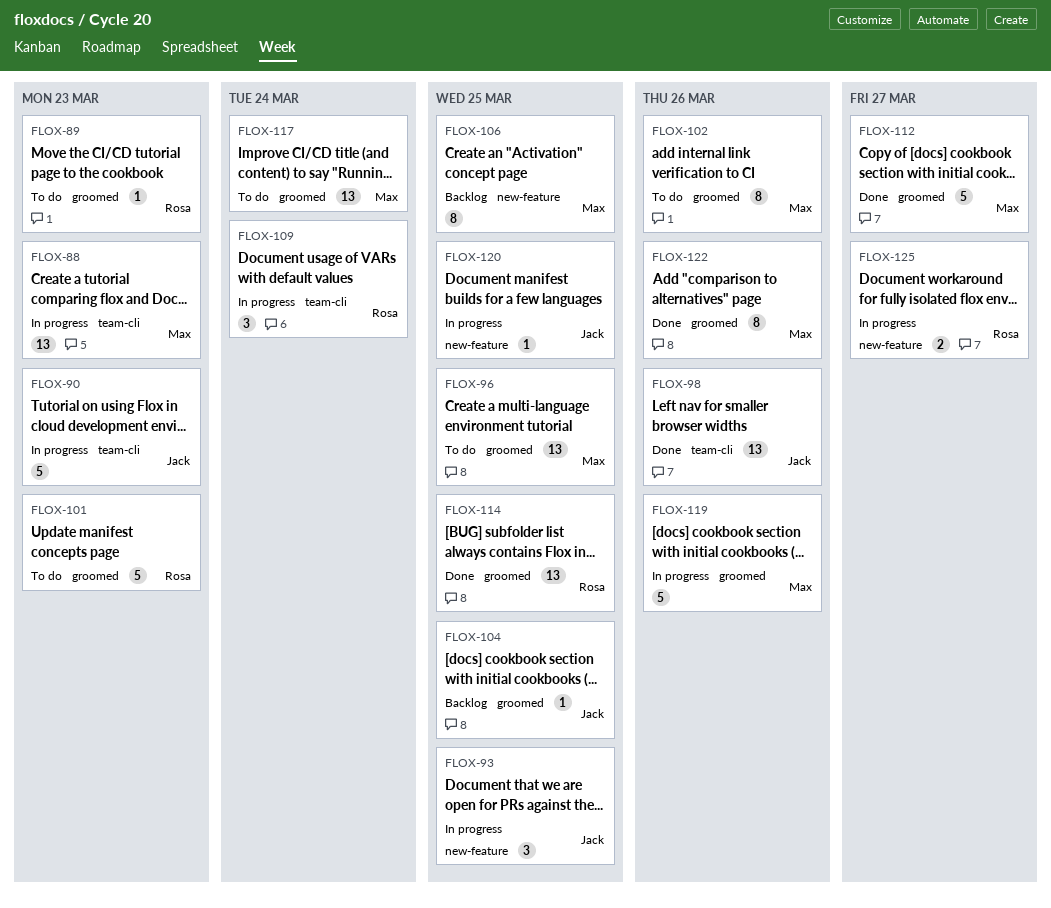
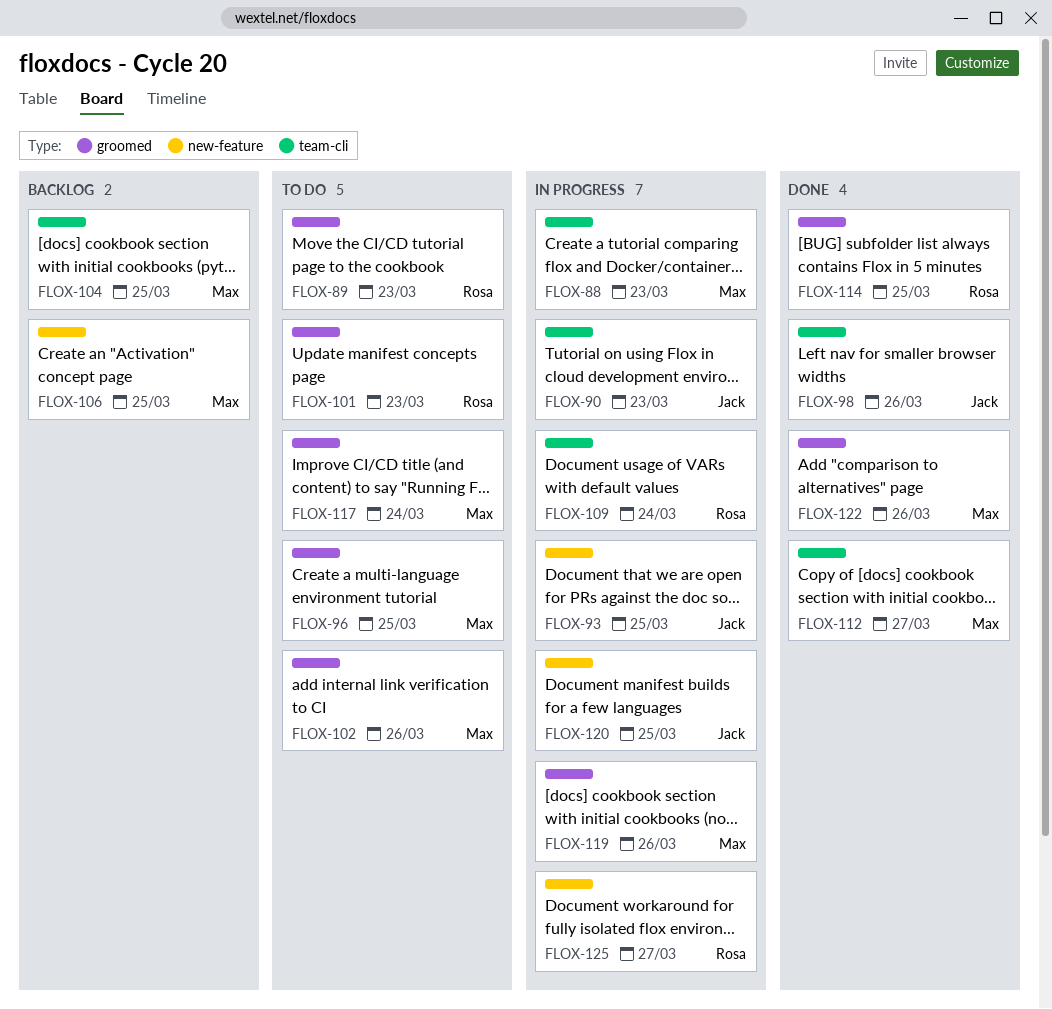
FLOX-104, owner: Jack -> Max
FLOX-104, label: groomed -> team-cli
FLOX-112, label: groomed -> team-cli

